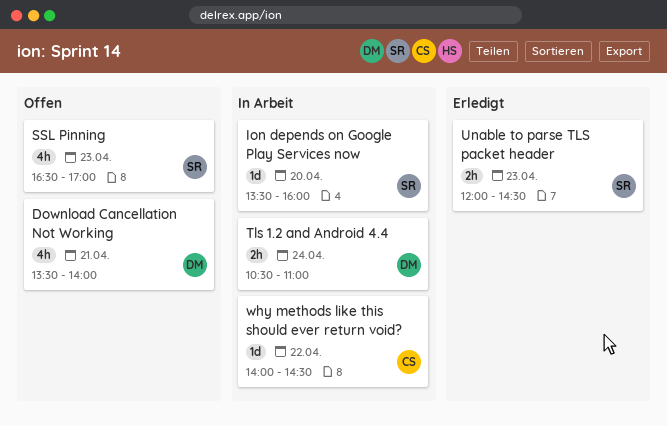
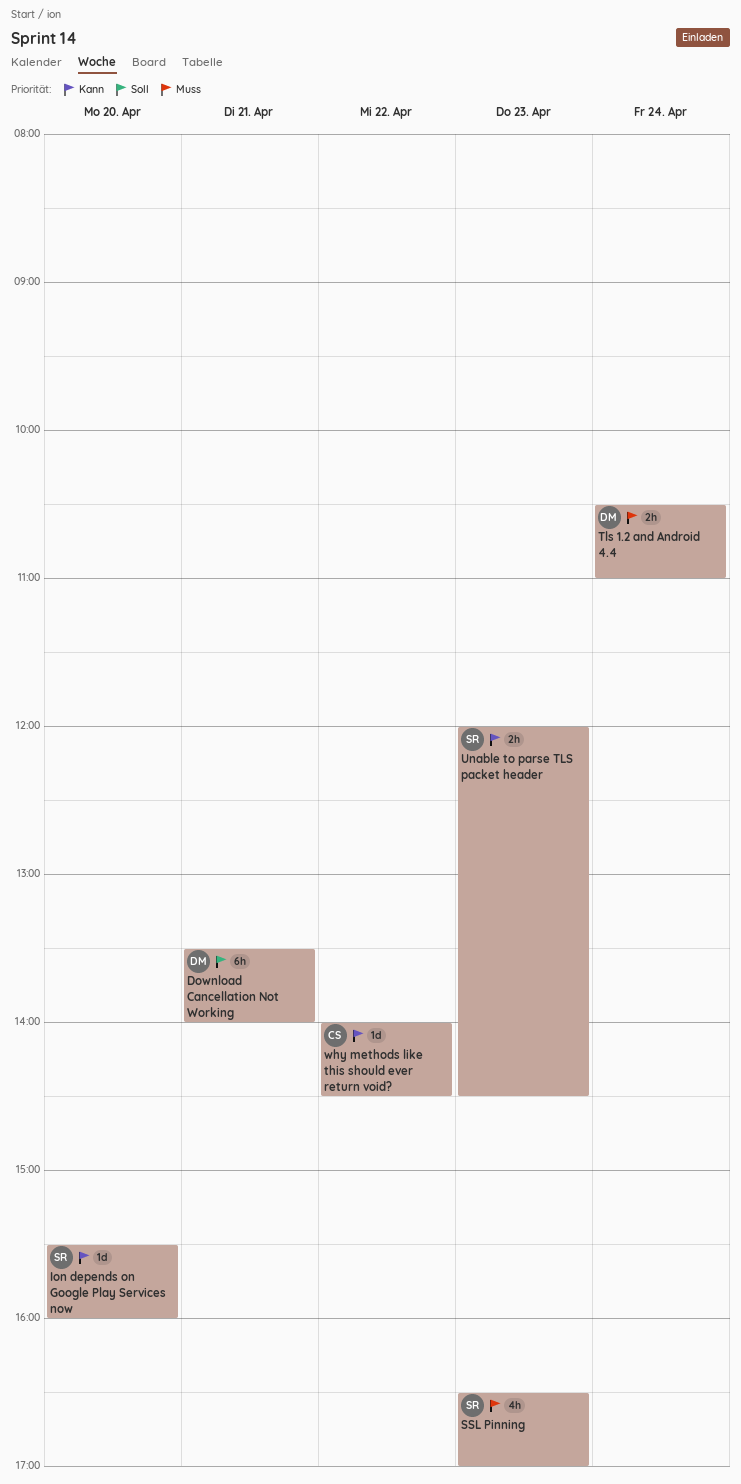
Download Cancellation Not Working, estimate: 4h -> 6h
Ion depends on Google Play Services now, begins: 13:30 -> 15:30

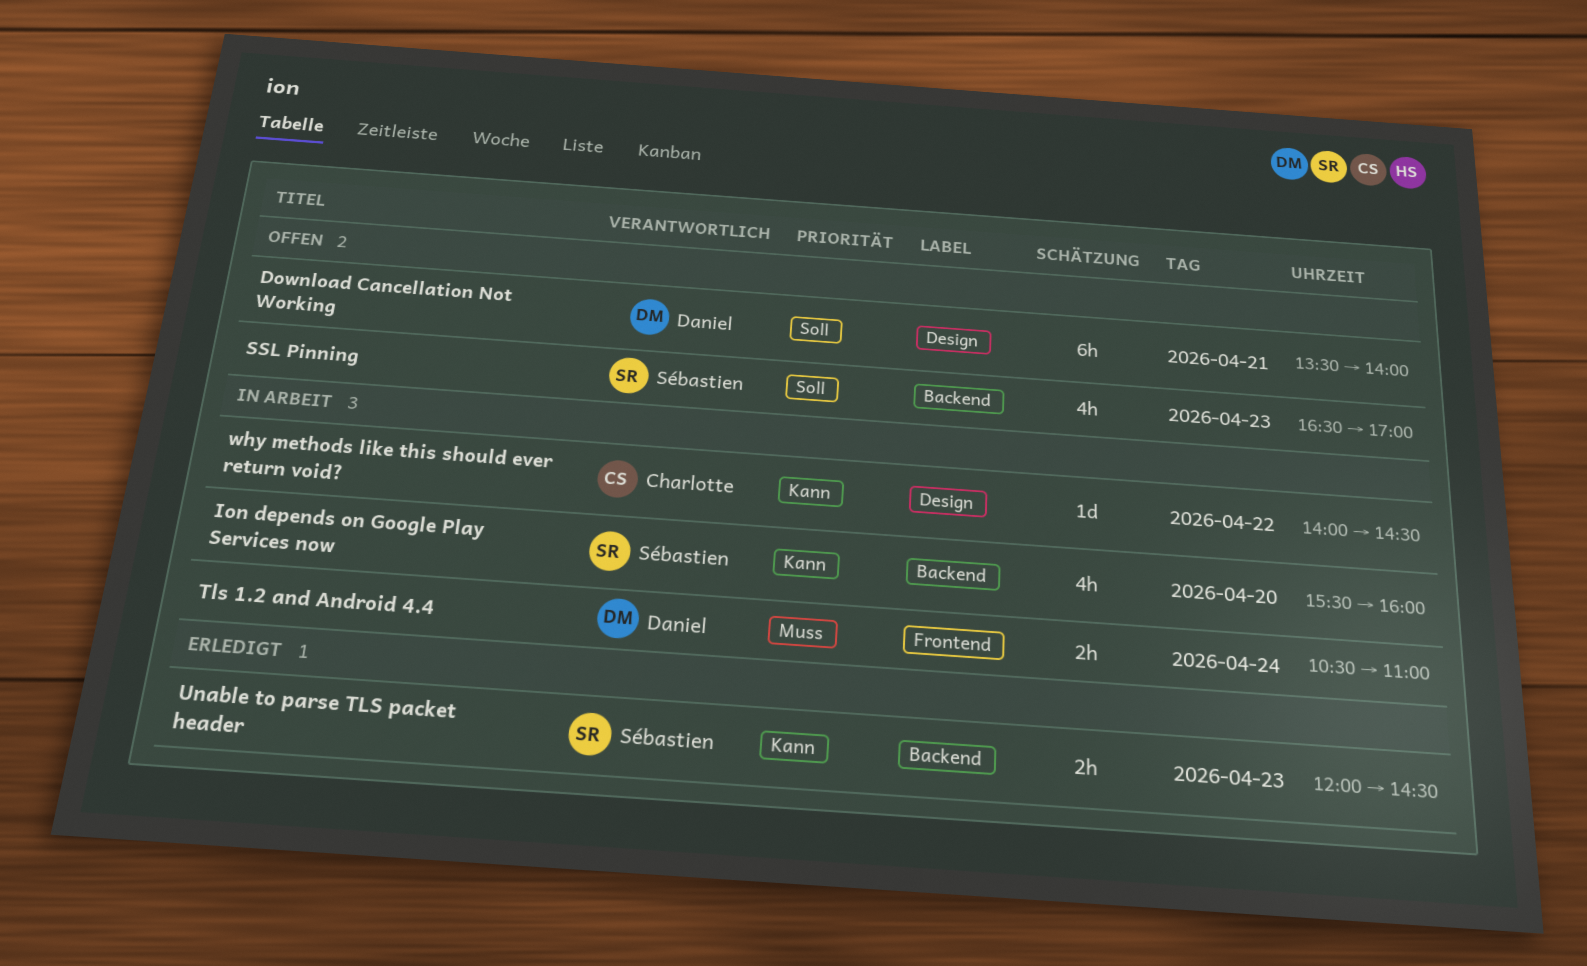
Ion depends on Google Play Services now, estimate: 1d -> 4h
SSL Pinning, priority: Muss -> Soll

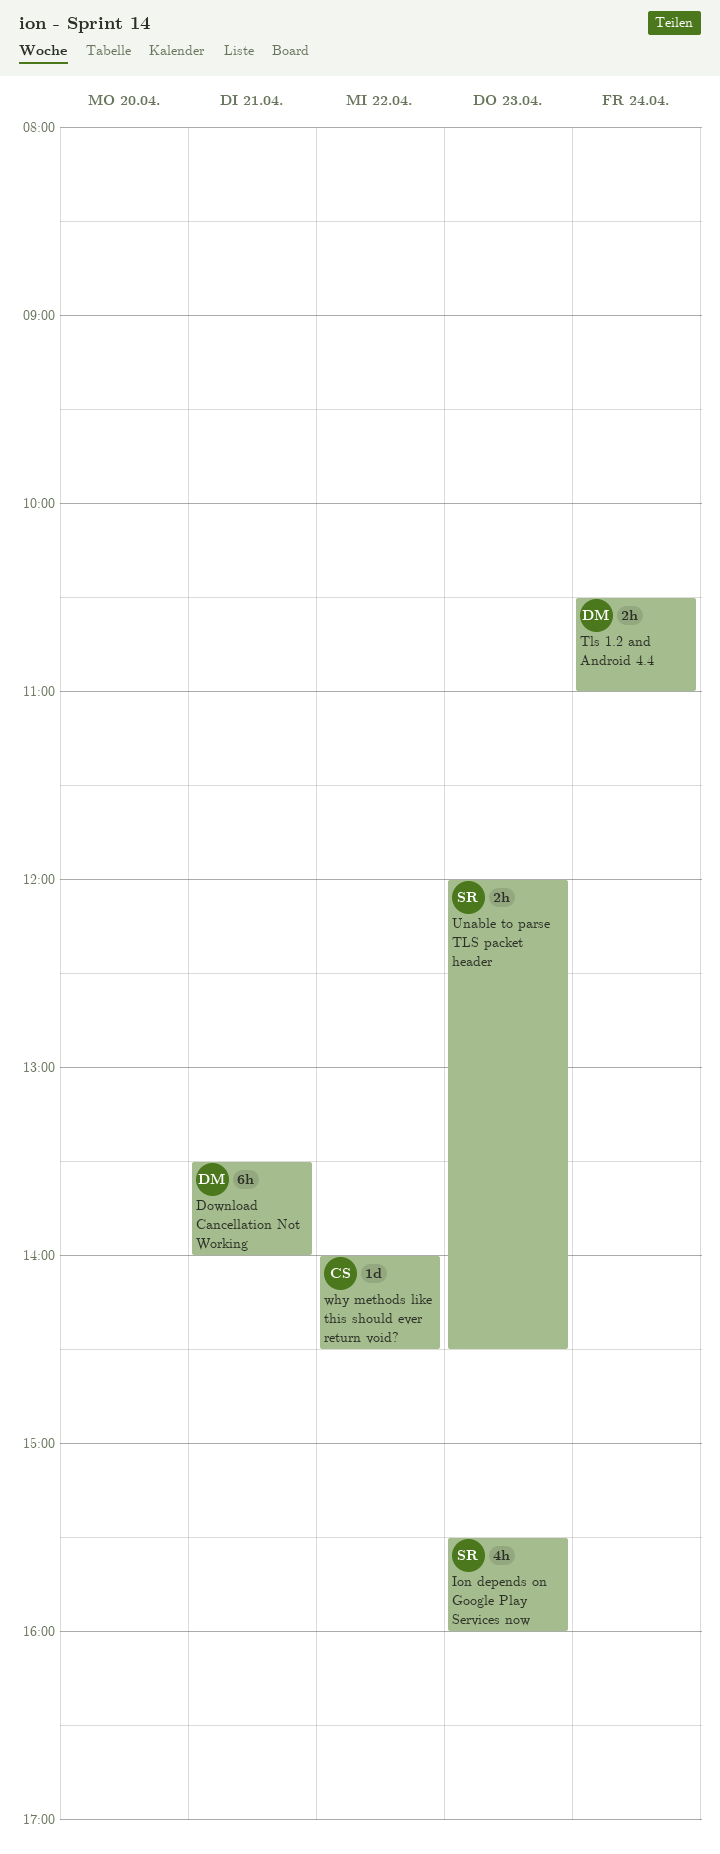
Ion depends on Google Play Services now, day: Apr 20 -> Apr 23
SSL Pinning: present -> none

